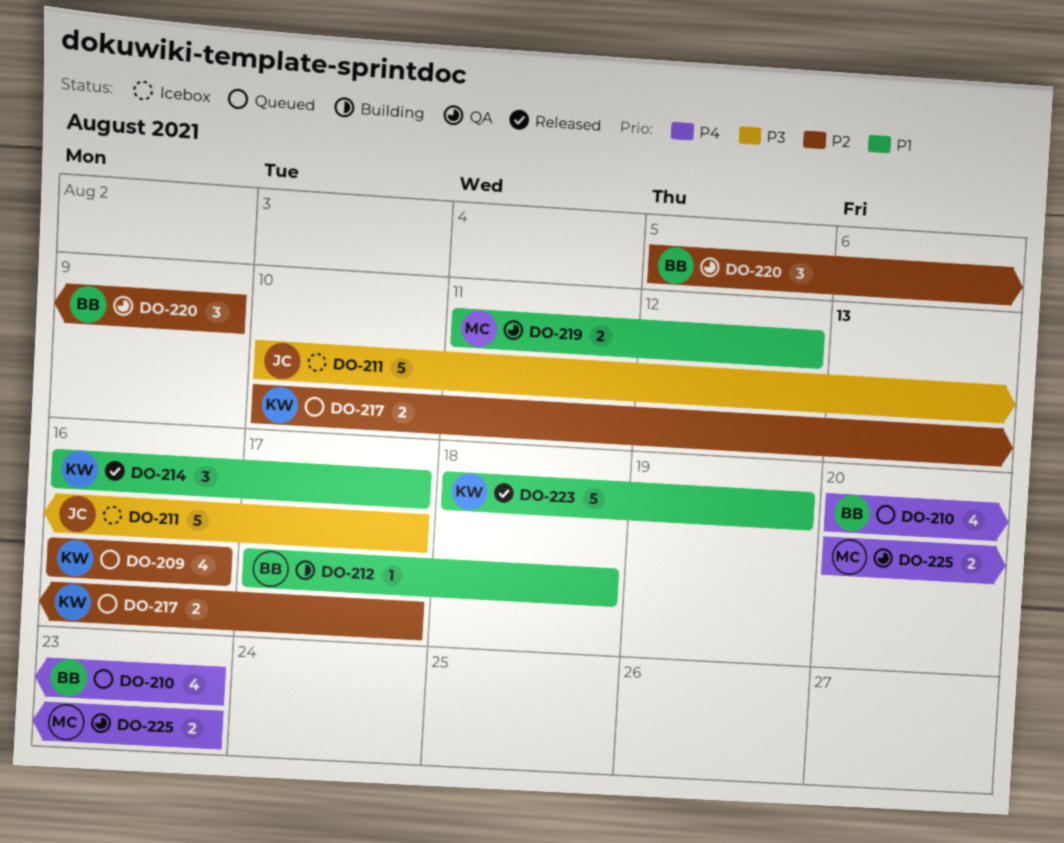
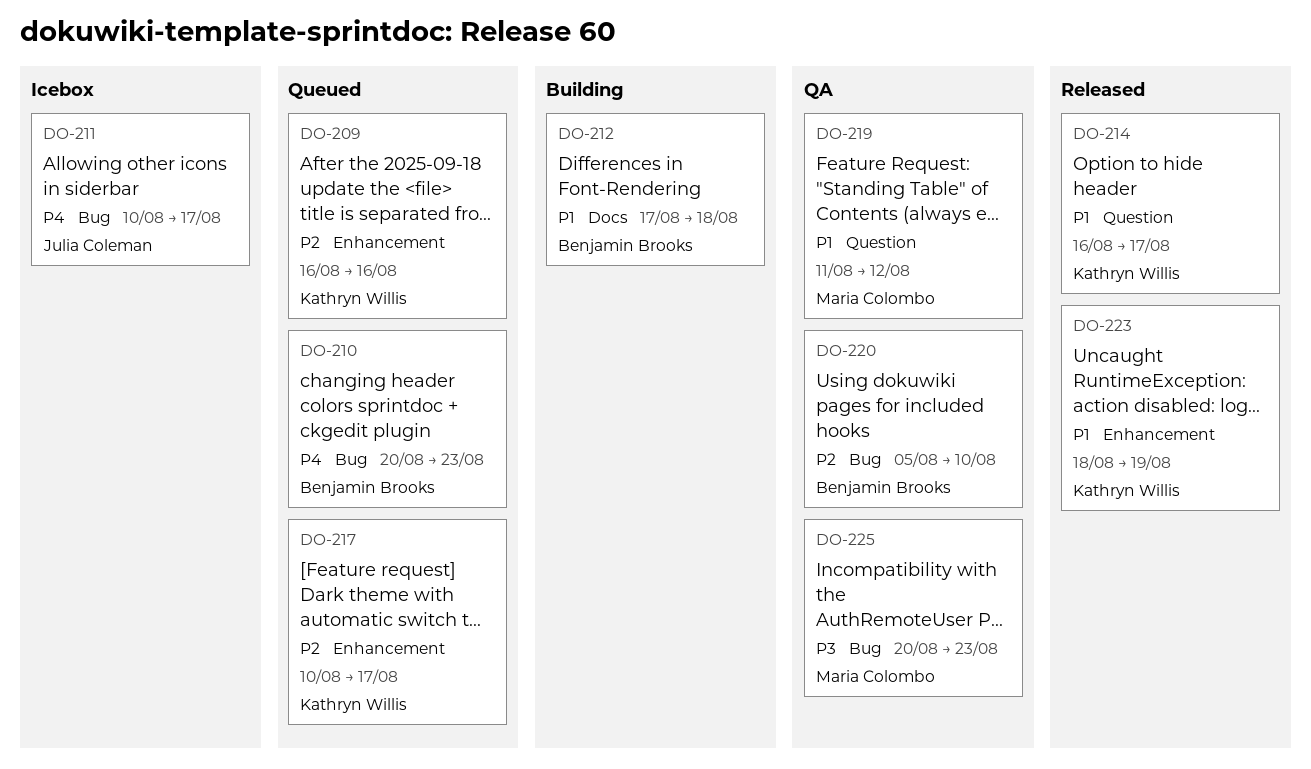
DO-211, priority: P3 -> P4
DO-220, due: Aug 9 -> Aug 10
DO-225, priority: P4 -> P3

